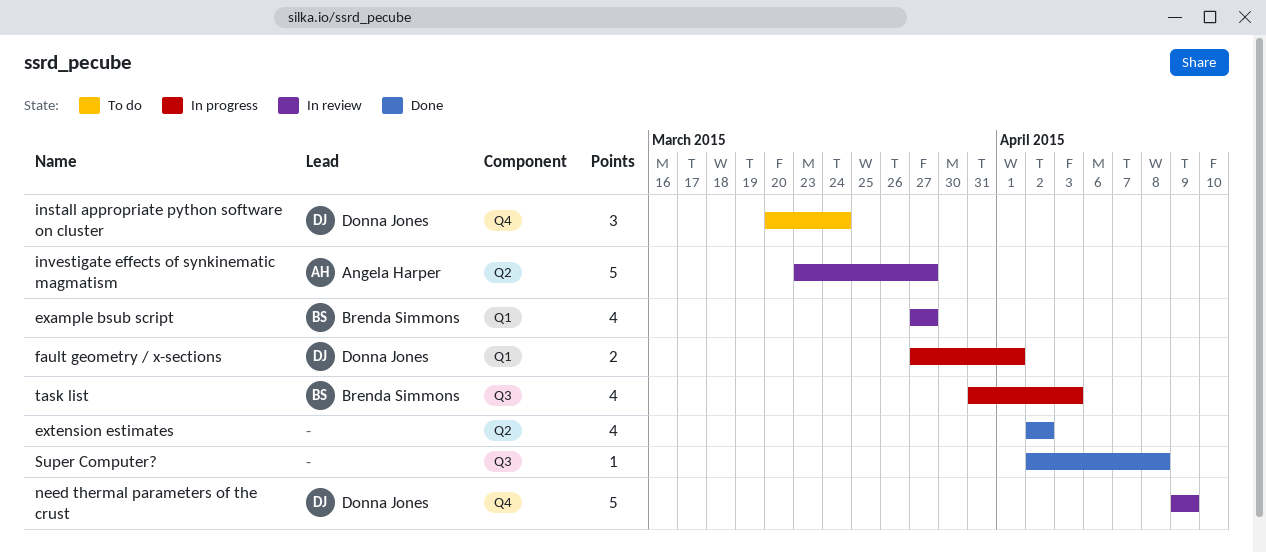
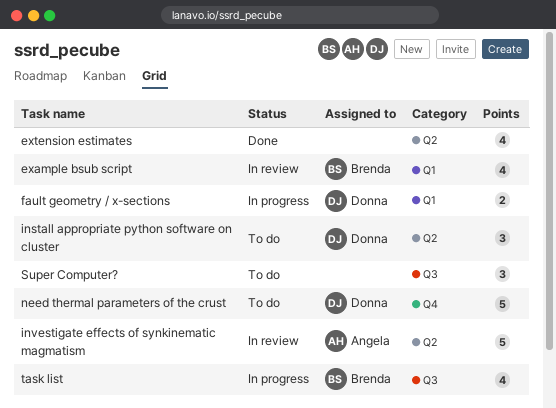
install appropriate python software on cluster, label: Q4 -> Q2
need thermal parameters of the crust, status: In review -> To do
Super Computer?, status: Done -> To do
Super Computer?, estimate: 1 -> 3

